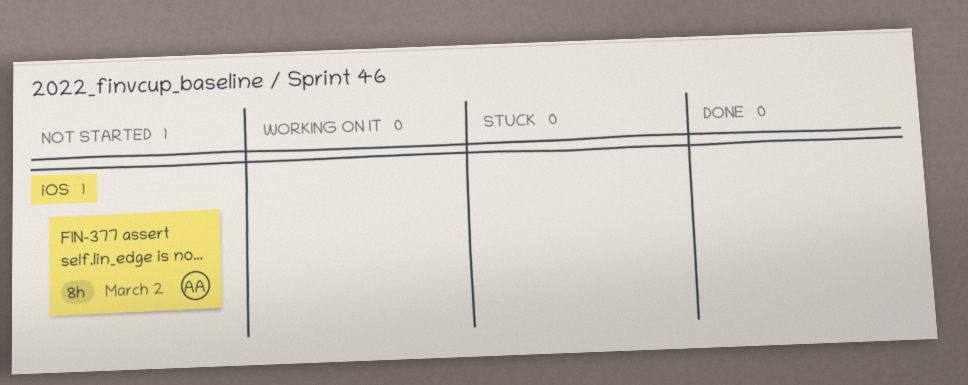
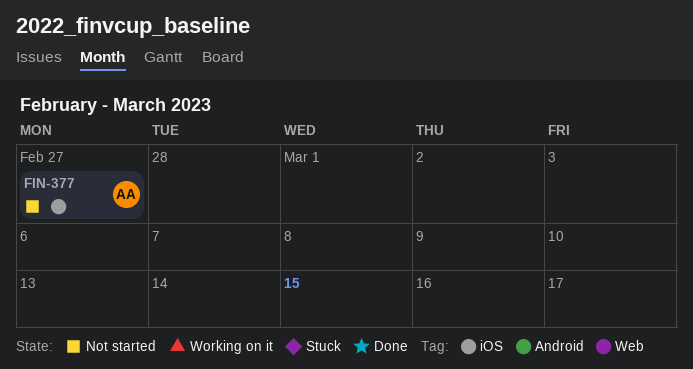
FIN-377, due: Mar 2 -> Feb 27

